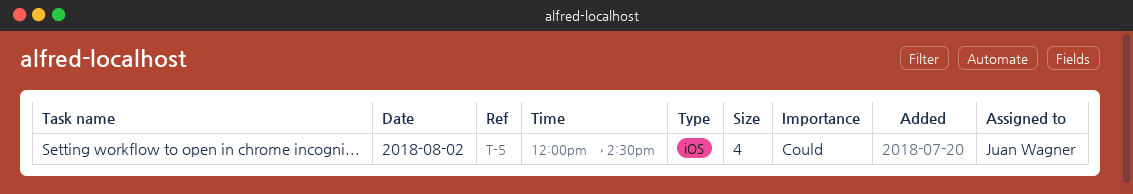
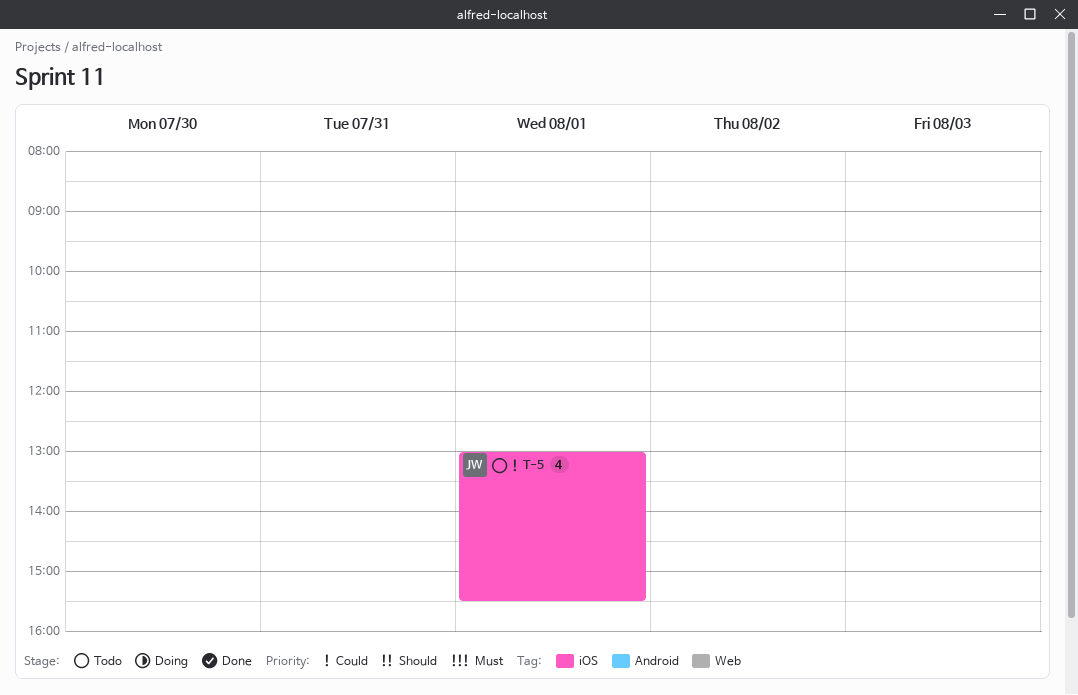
T-5, day: Aug 2 -> Aug 1
T-5, begins: 12:00 -> 13:00
T-5, ends: 14:30 -> 15:30

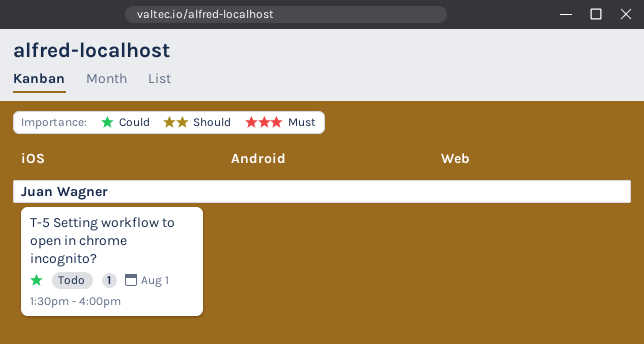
T-5, estimate: 4 -> 1
T-5, begins: 13:00 -> 13:30
T-5, ends: 15:30 -> 16:00

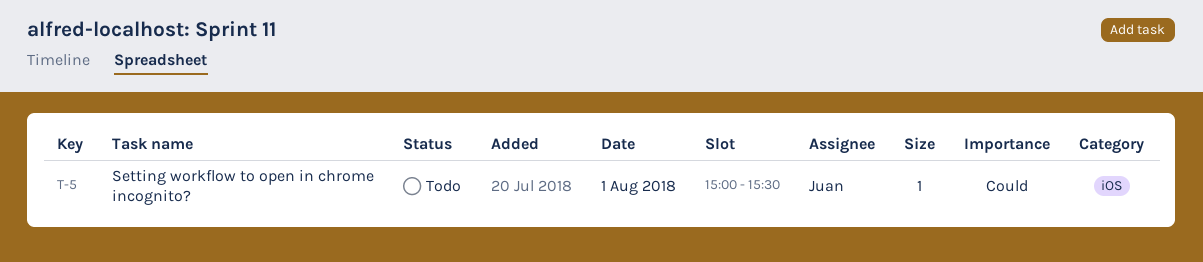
T-5, begins: 13:30 -> 15:00
T-5, ends: 16:00 -> 15:30

